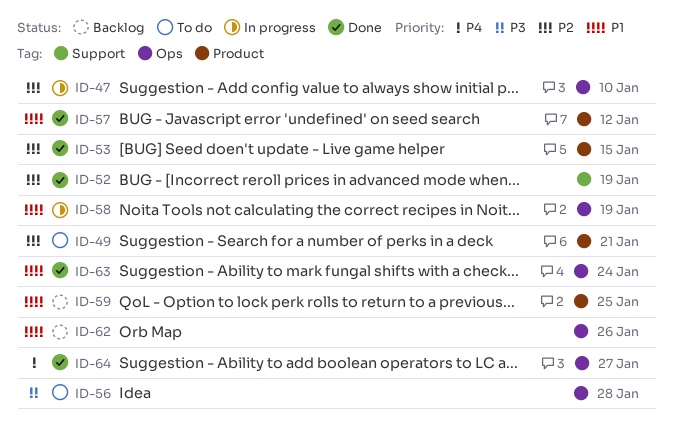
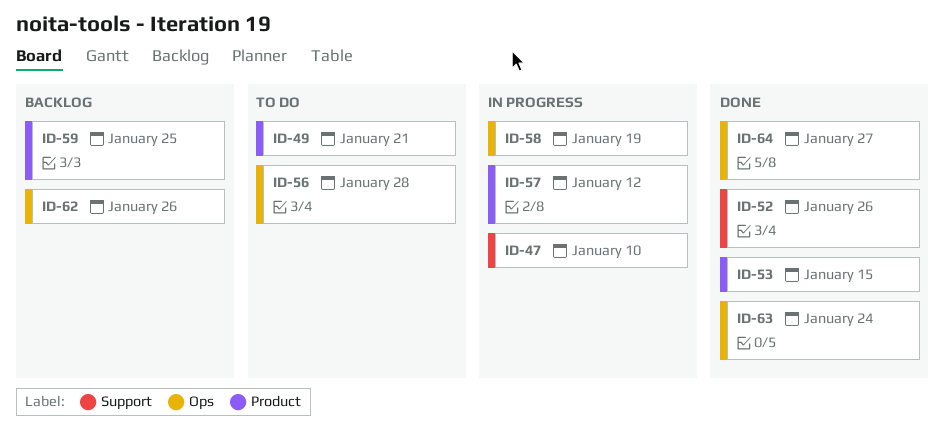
ID-47, label: Ops -> Support
ID-52, due: Jan 19 -> Jan 26
ID-57, status: Done -> In progress

